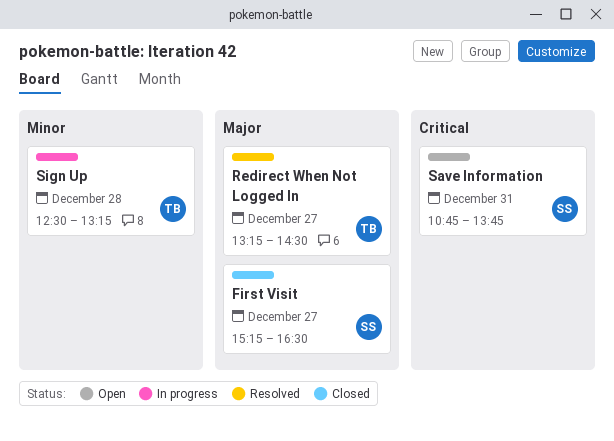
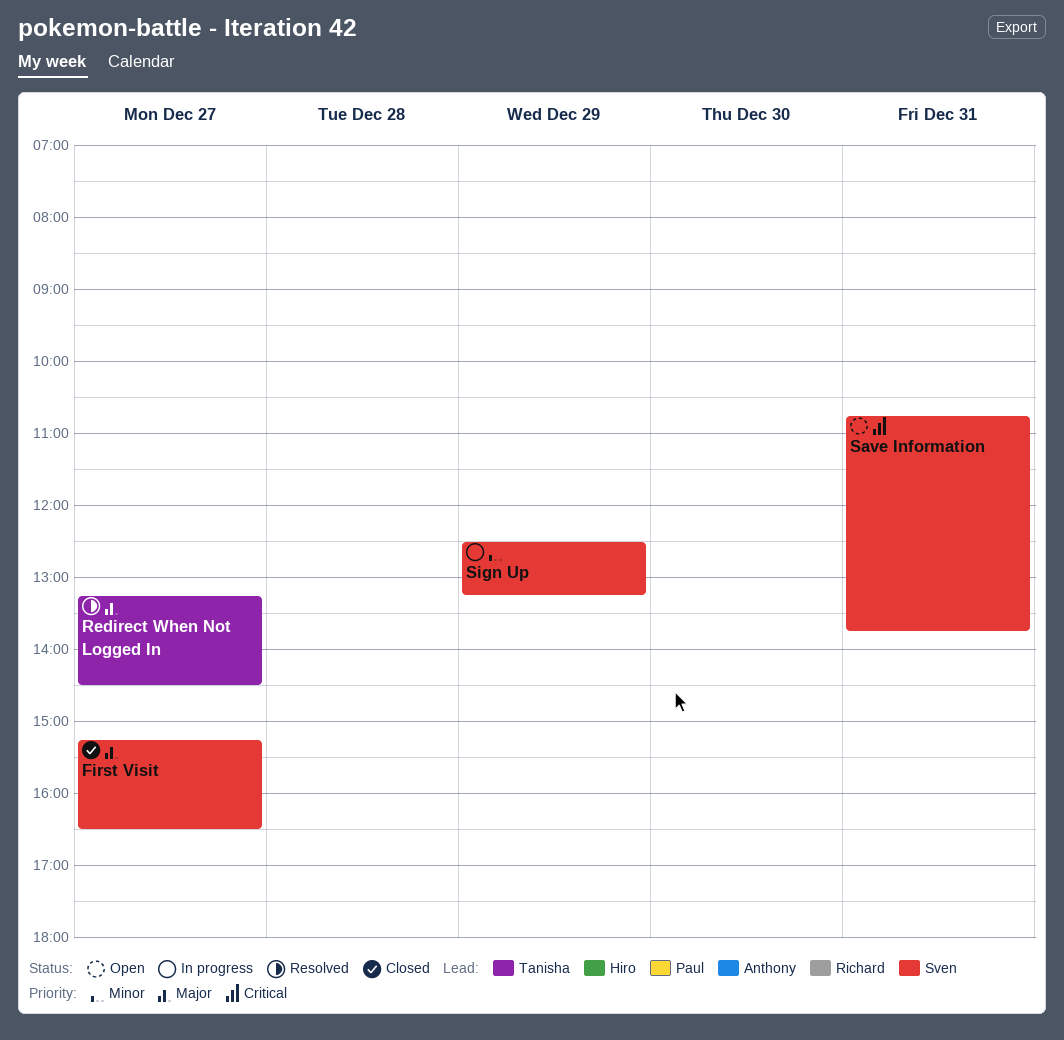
Sign Up, owner: Tanisha -> Sven
Sign Up, day: Dec 28 -> Dec 29

